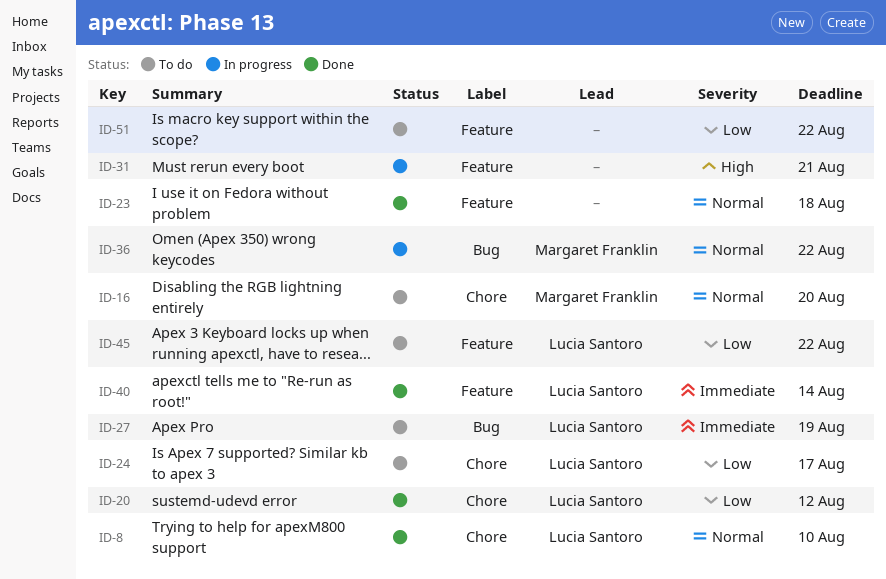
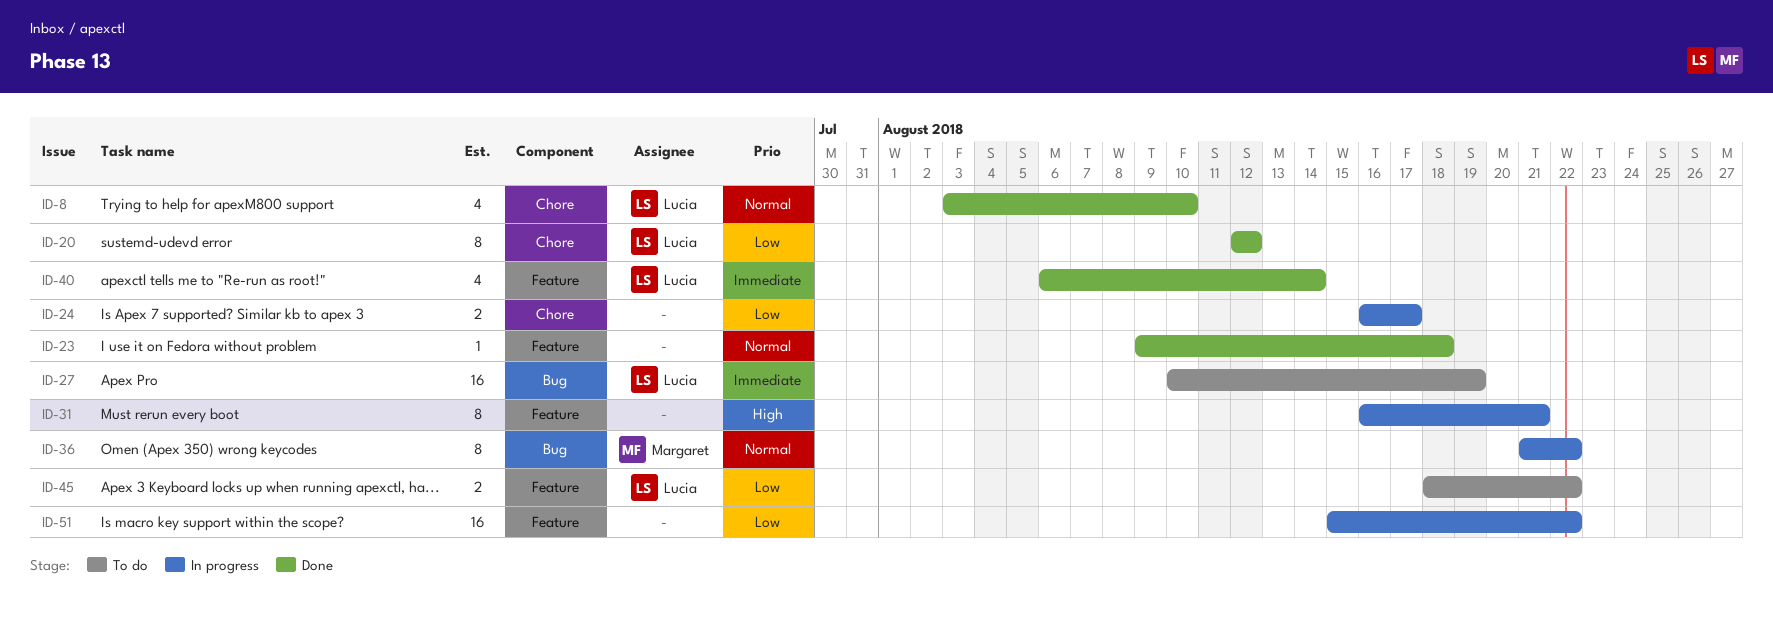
ID-16: present -> none
ID-24, status: To do -> In progress
ID-24, owner: Lucia Santoro -> none
ID-51, status: To do -> In progress

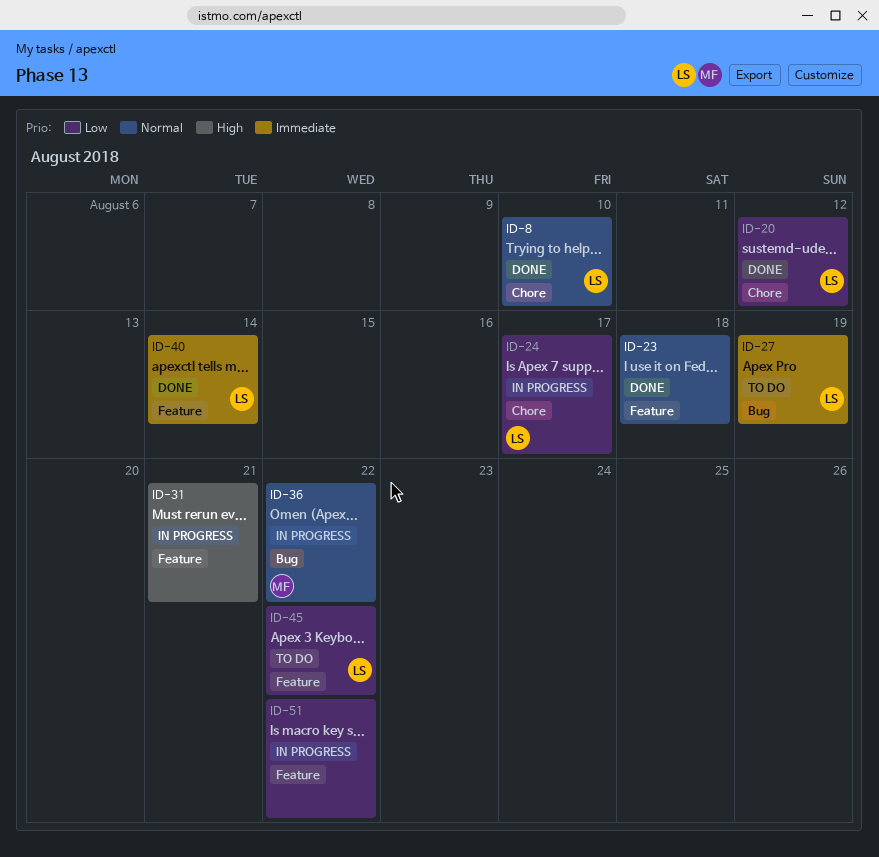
ID-24, owner: none -> Lucia

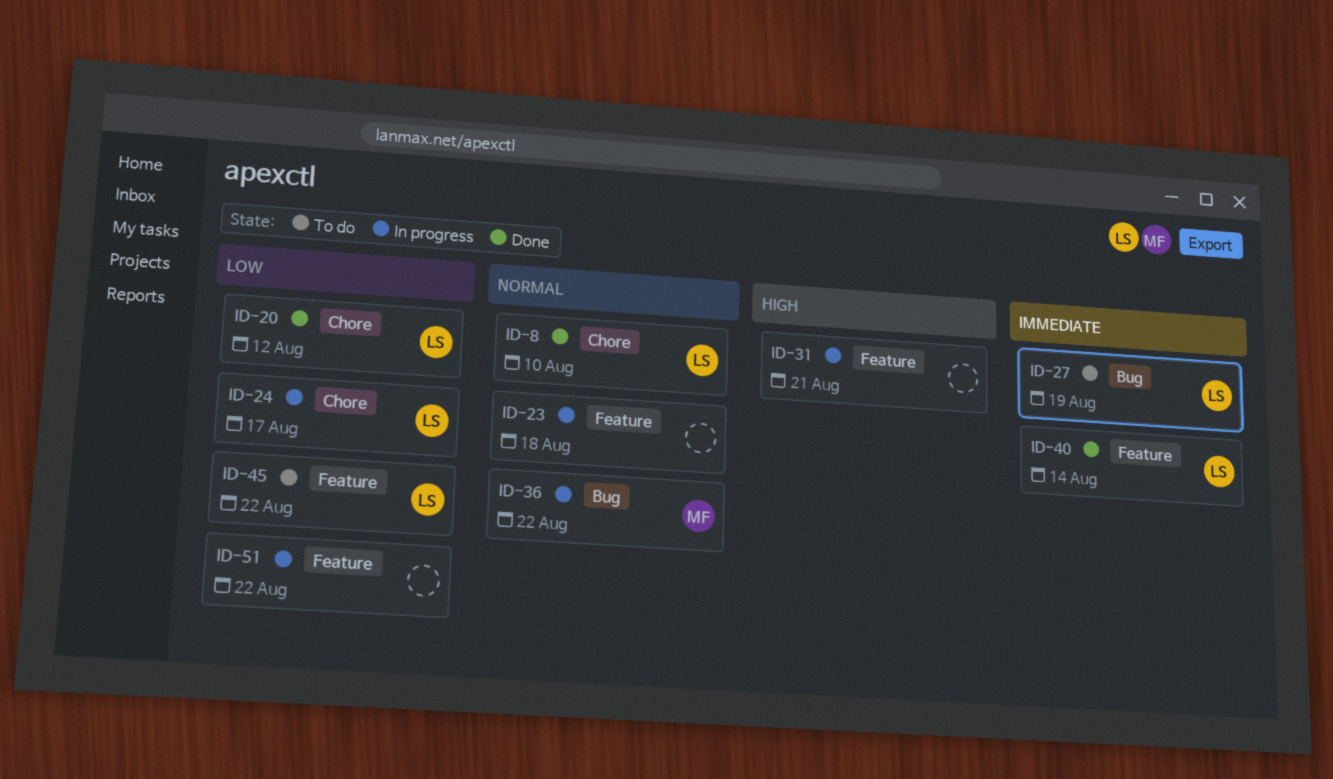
ID-23, status: Done -> In progress

